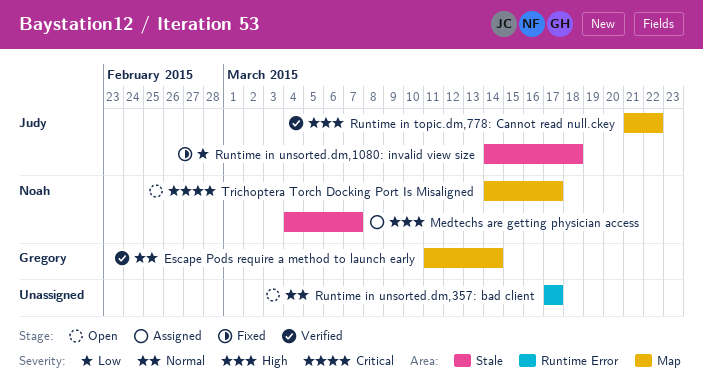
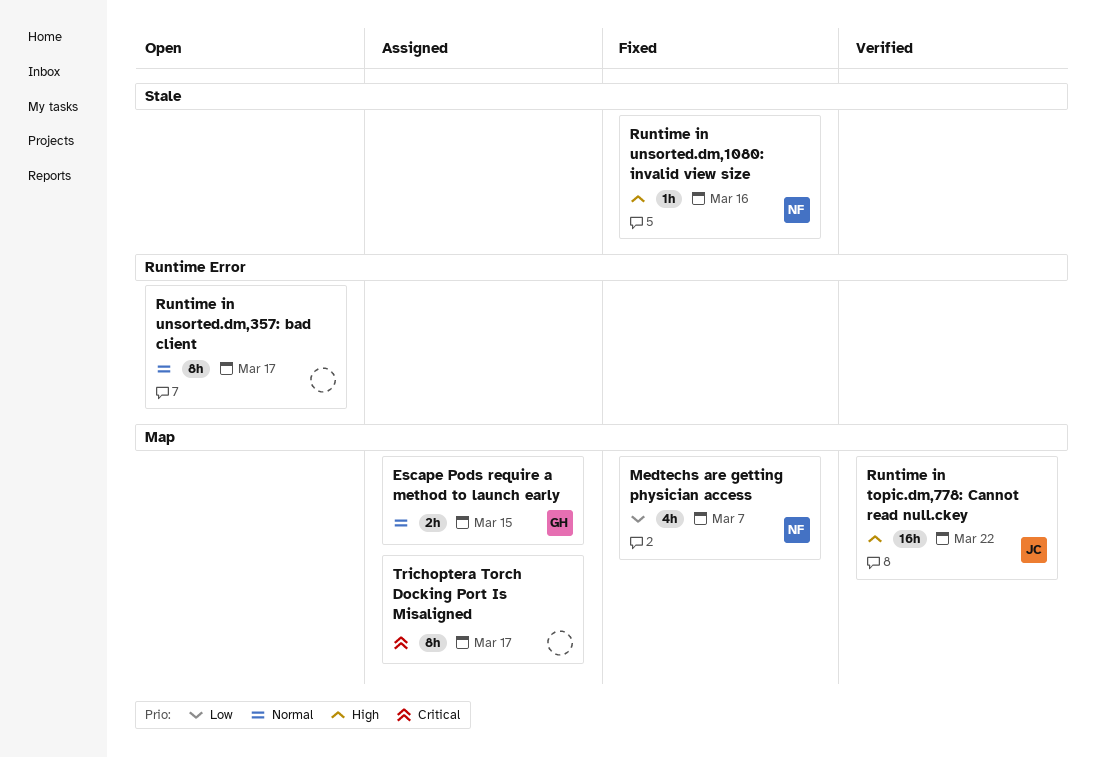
Escape Pods require a method to launch early, status: Verified -> Assigned
Escape Pods require a method to launch early, due: Mar 14 -> Mar 15
Medtechs are getting physician access, status: Assigned -> Fixed
Medtechs are getting physician access, priority: High -> Low
Medtechs are getting physician access, label: Stale -> Map
Runtime in unsorted.dm,1080: invalid view size, owner: Judy -> Noah
Runtime in unsorted.dm,1080: invalid view size, priority: Low -> High
Runtime in unsorted.dm,1080: invalid view size, due: Mar 18 -> Mar 16
Trichoptera Torch Docking Port Is Misaligned, status: Open -> Assigned
Trichoptera Torch Docking Port Is Misaligned, owner: Noah -> none

